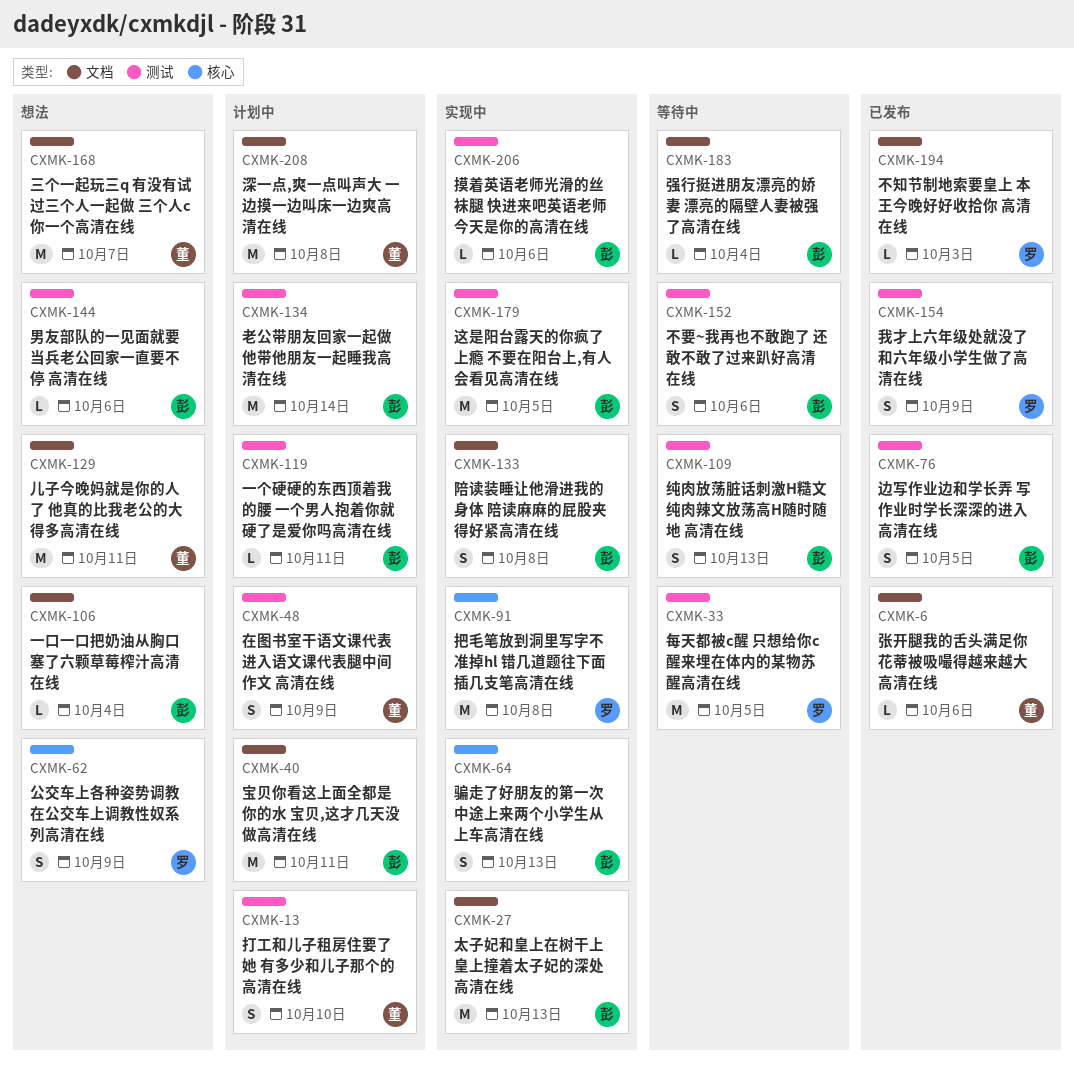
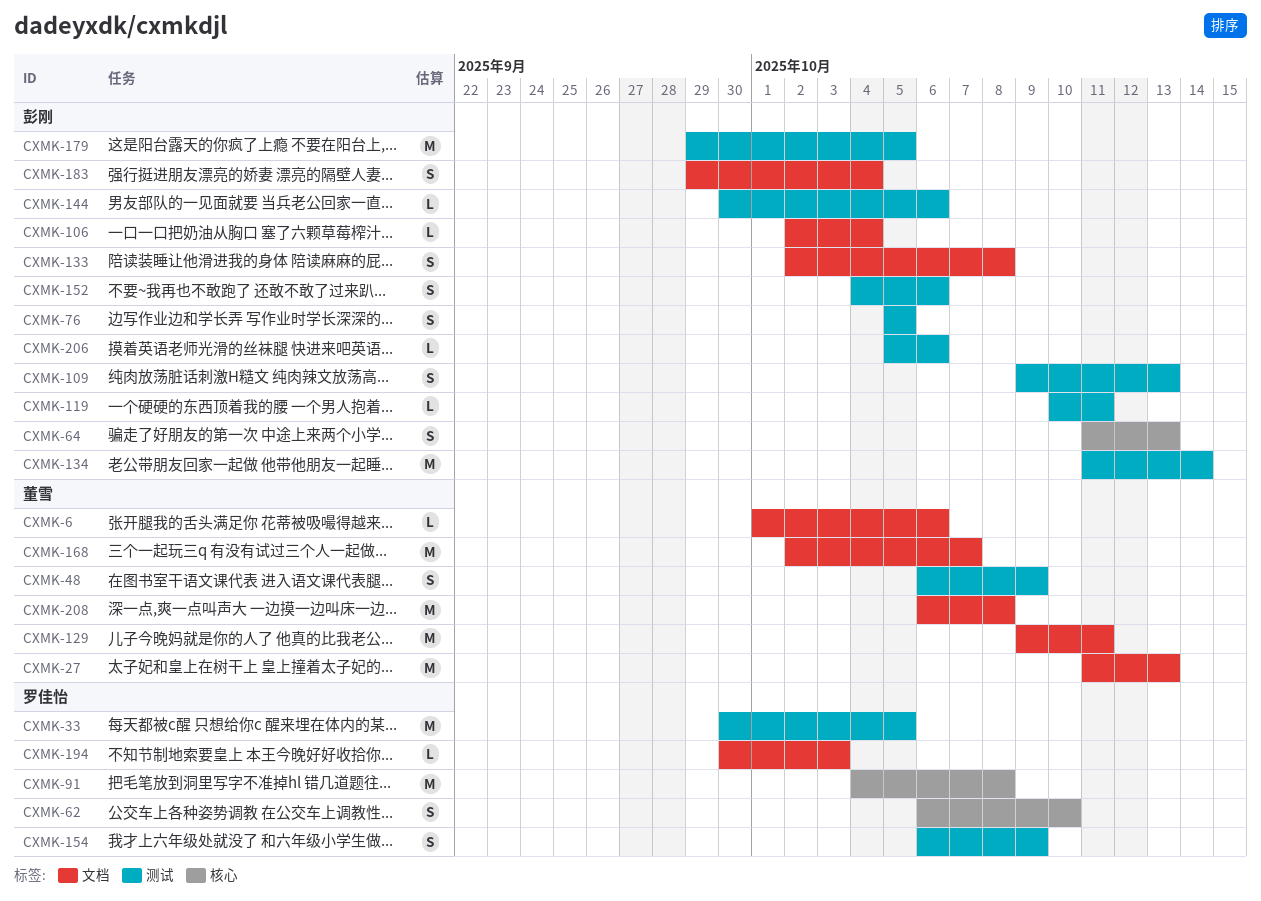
CXMK-13: present -> none
CXMK-27, owner: 彭刚 -> 董雪
CXMK-40: present -> none
CXMK-62, due: Oct 9 -> Oct 10
CXMK-183, estimate: L -> S

